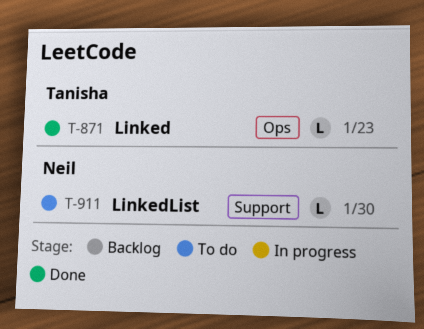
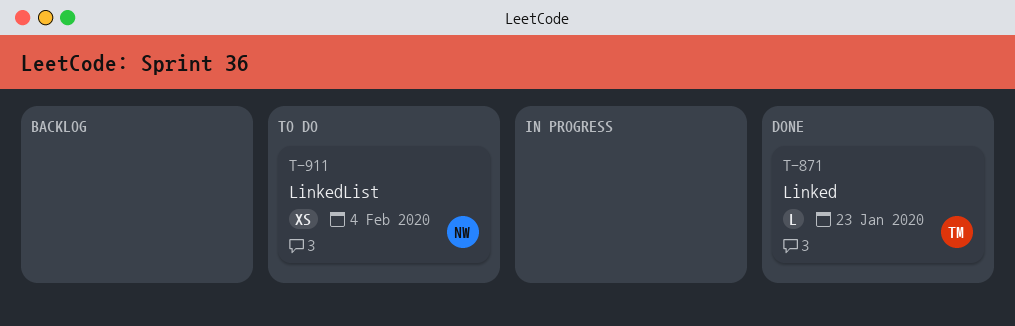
T-911, estimate: L -> XS
T-911, due: Jan 30 -> Feb 4

